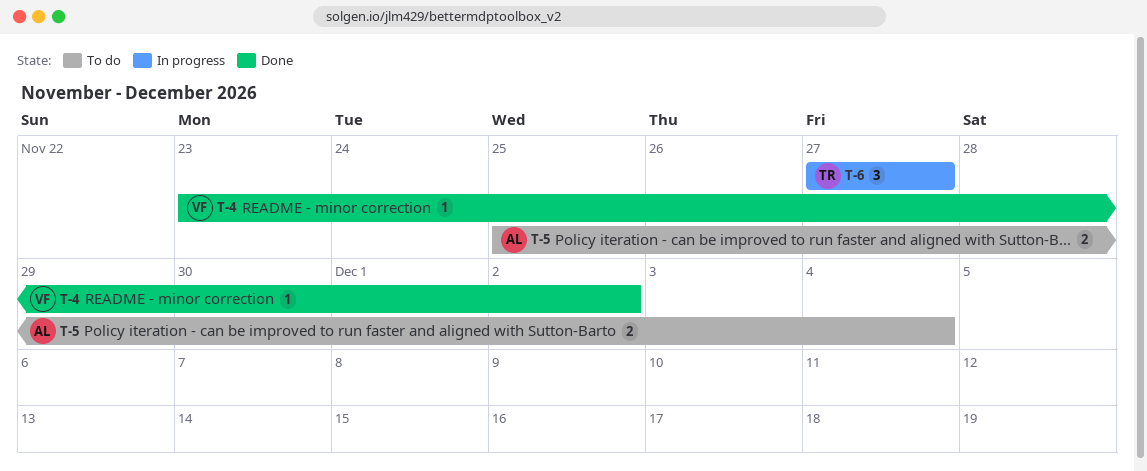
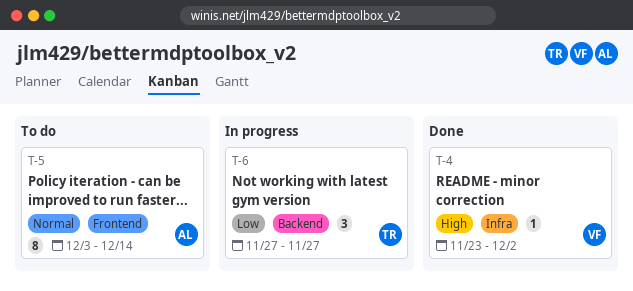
T-5, estimate: 2 -> 8
T-5, start: Nov 25 -> Dec 3
T-5, due: Dec 4 -> Dec 14

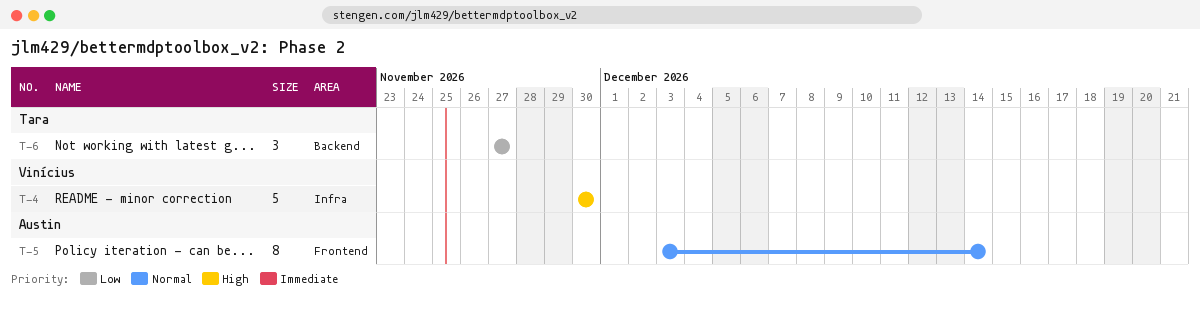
T-4, estimate: 1 -> 5
T-4, start: Nov 23 -> Nov 30
T-4, due: Dec 2 -> Nov 30

